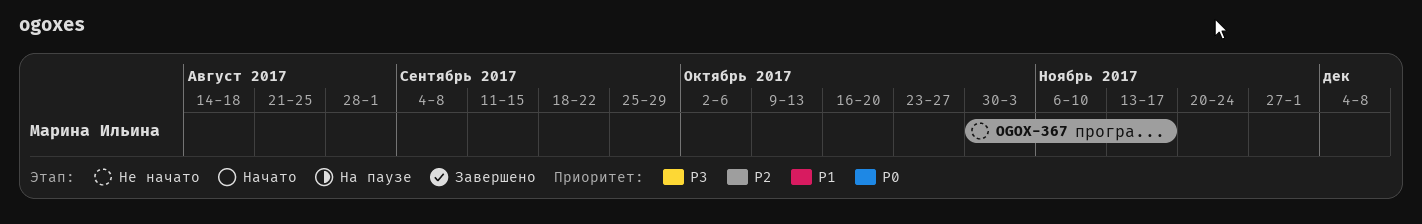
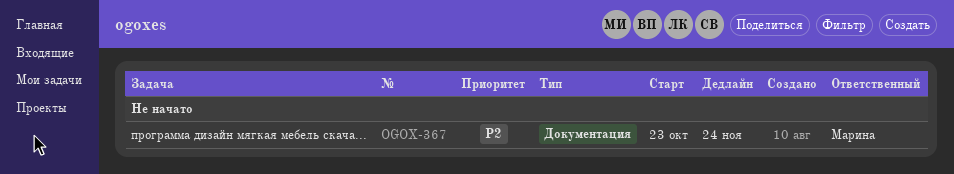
OGOX-367, start: Oct 30 -> Oct 23
OGOX-367, due: Nov 17 -> Nov 24

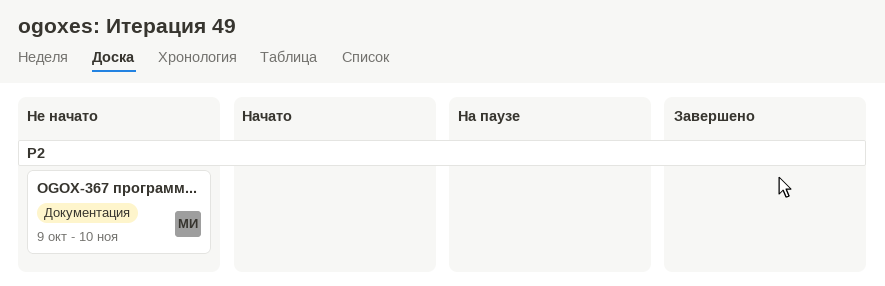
OGOX-367, start: Oct 23 -> Oct 9
OGOX-367, due: Nov 24 -> Nov 10

